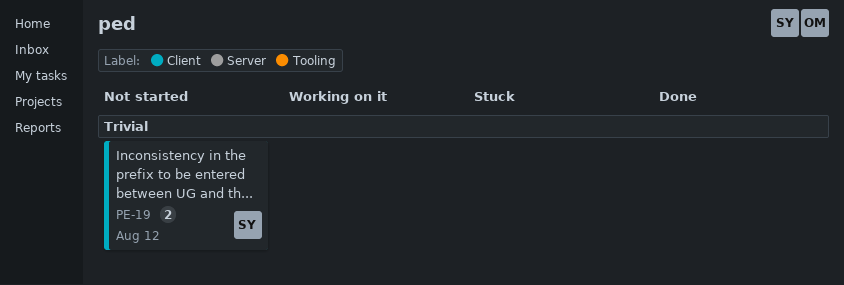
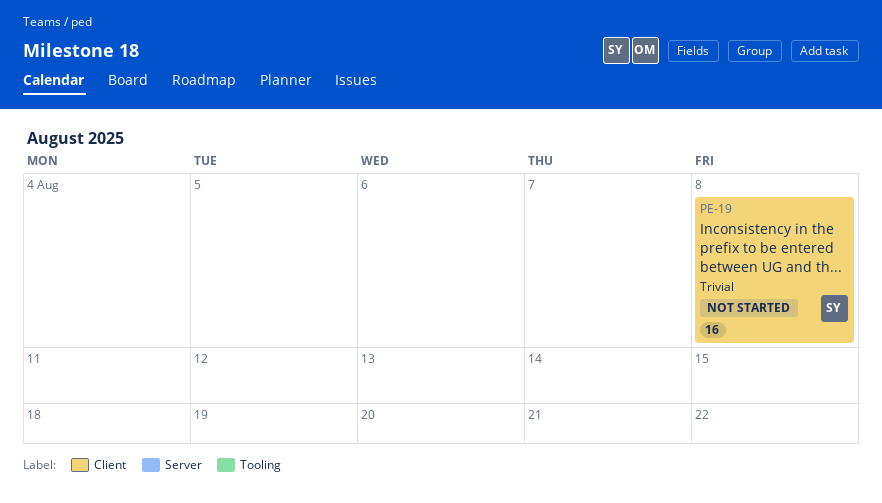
PE-19, estimate: 2 -> 16
PE-19, due: Aug 12 -> Aug 8

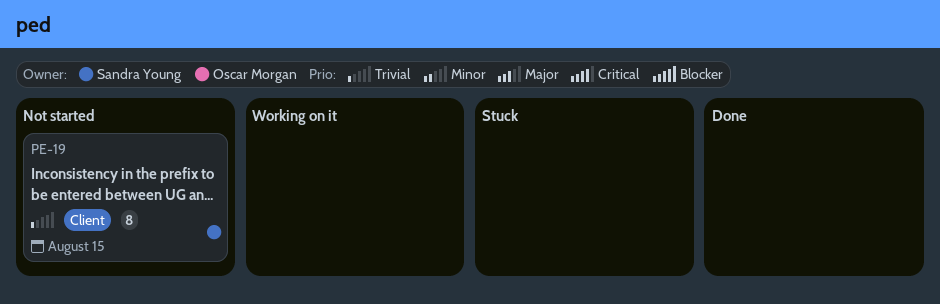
PE-19, estimate: 16 -> 8
PE-19, due: Aug 8 -> Aug 15

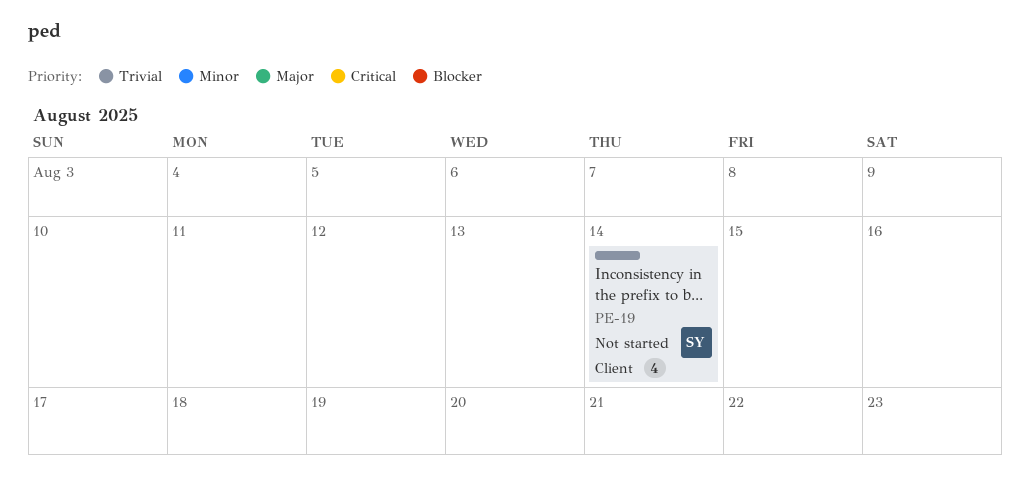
PE-19, estimate: 8 -> 4
PE-19, due: Aug 15 -> Aug 14

